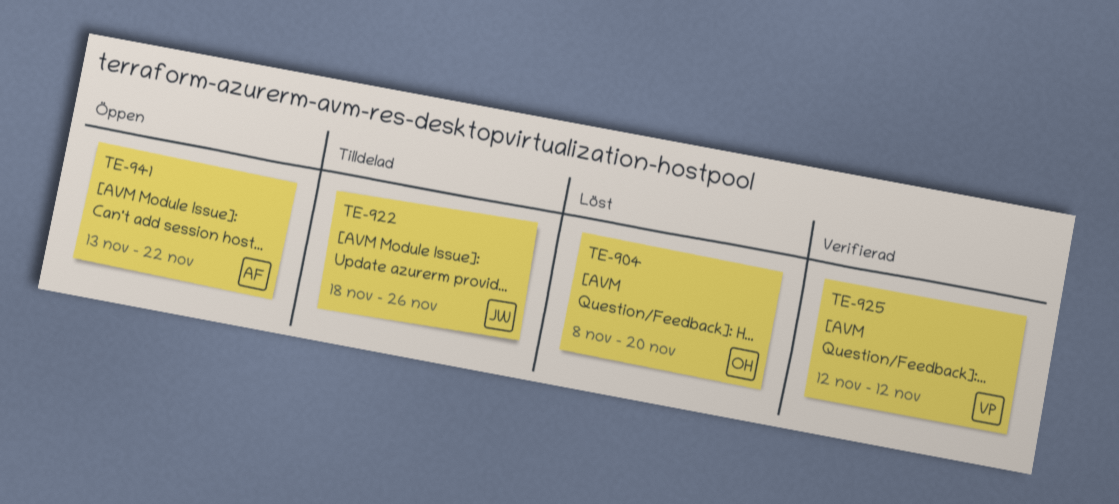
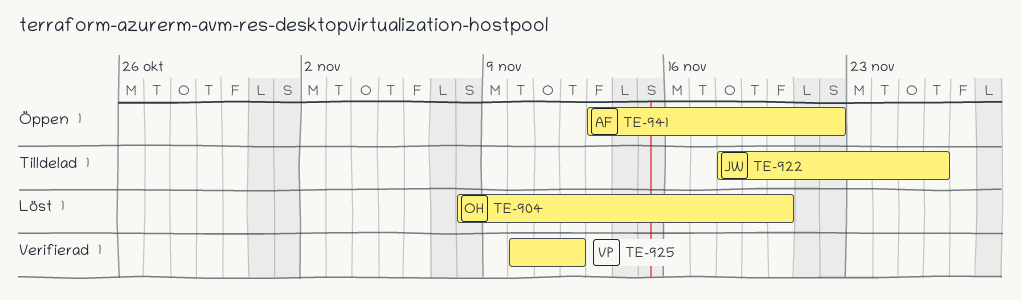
TE-925, start: Nov 12 -> Nov 10

